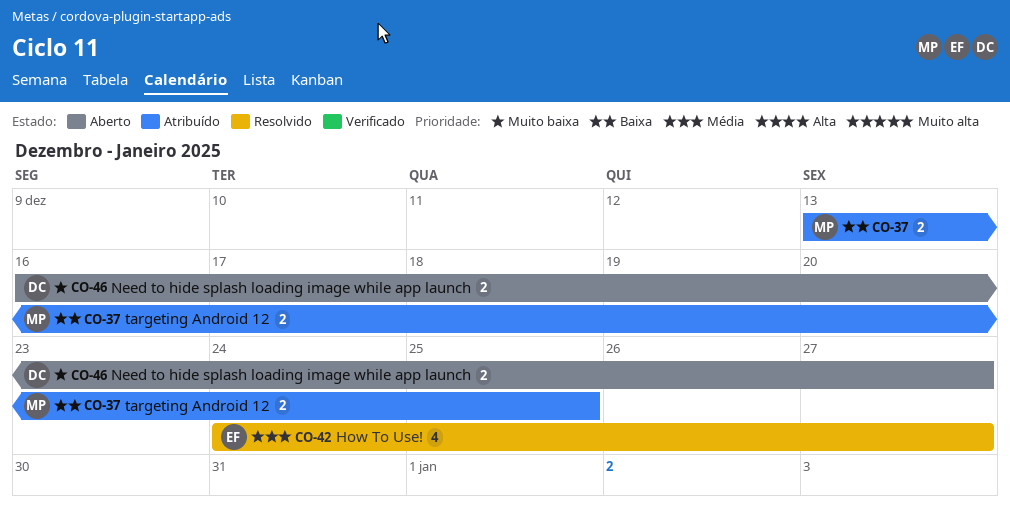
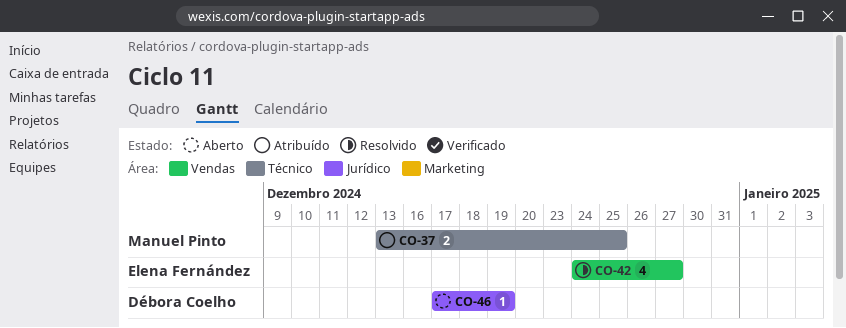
CO-46, estimate: 2 -> 1
CO-46, start: Dec 16 -> Dec 17
CO-46, due: Dec 27 -> Dec 19

